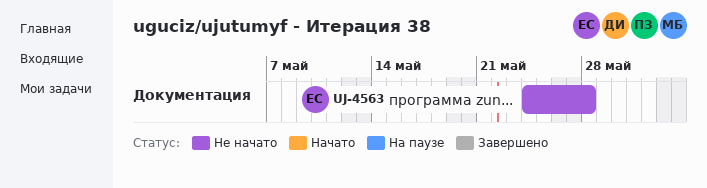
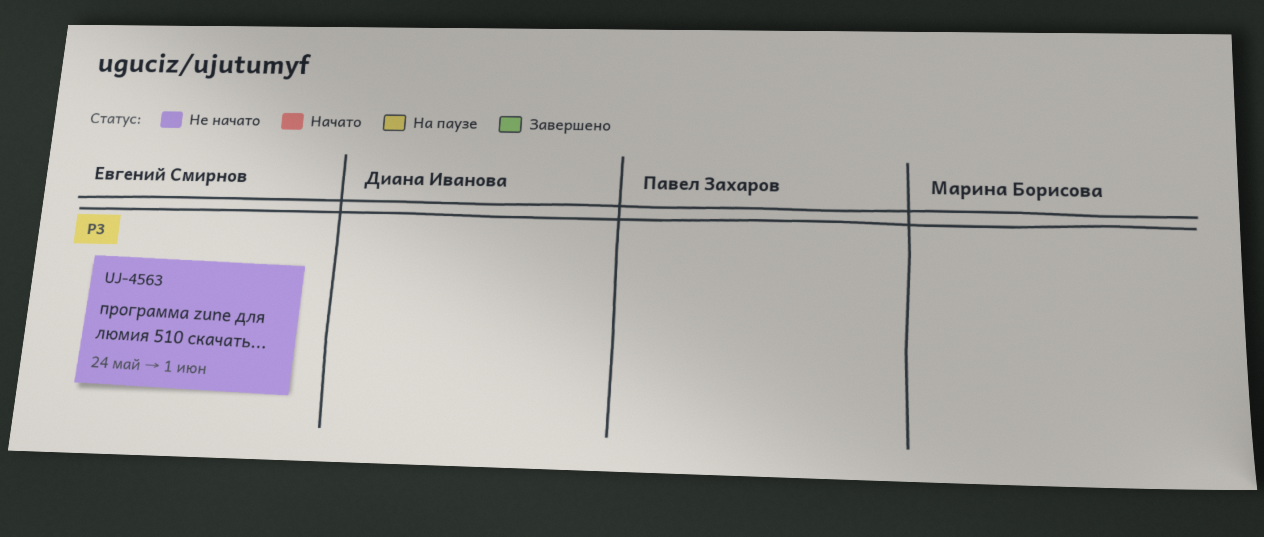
UJ-4563, due: May 28 -> Jun 1

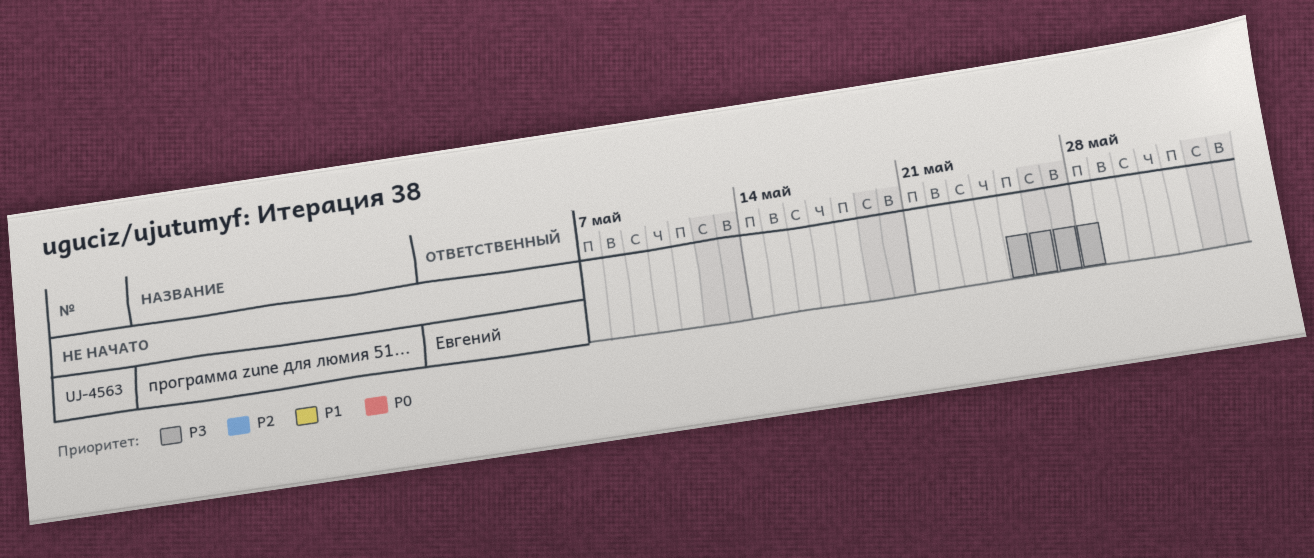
UJ-4563, start: May 24 -> May 25
UJ-4563, due: Jun 1 -> May 28

